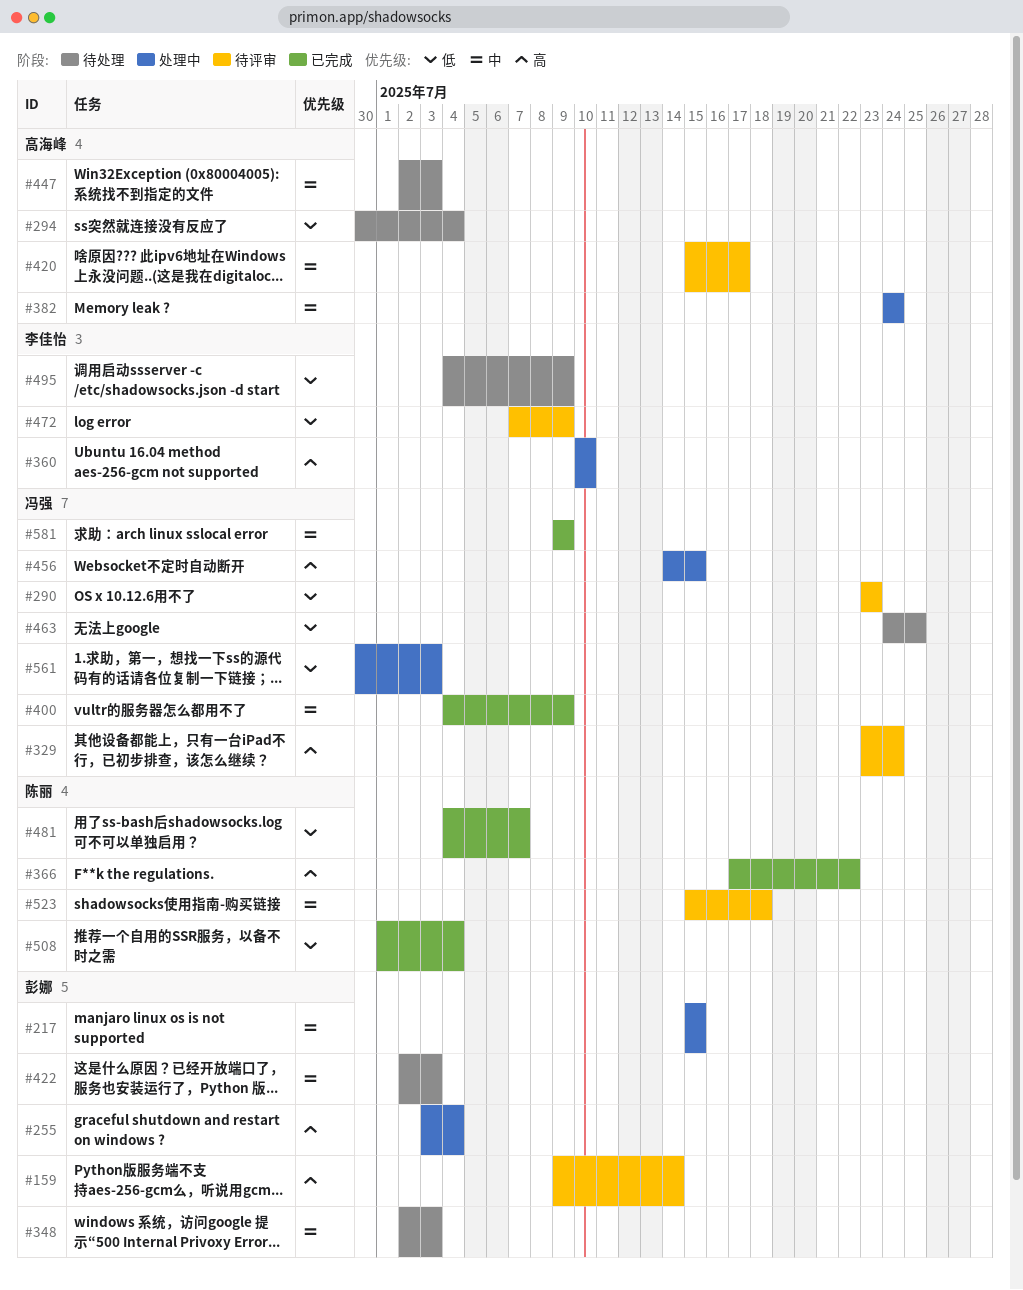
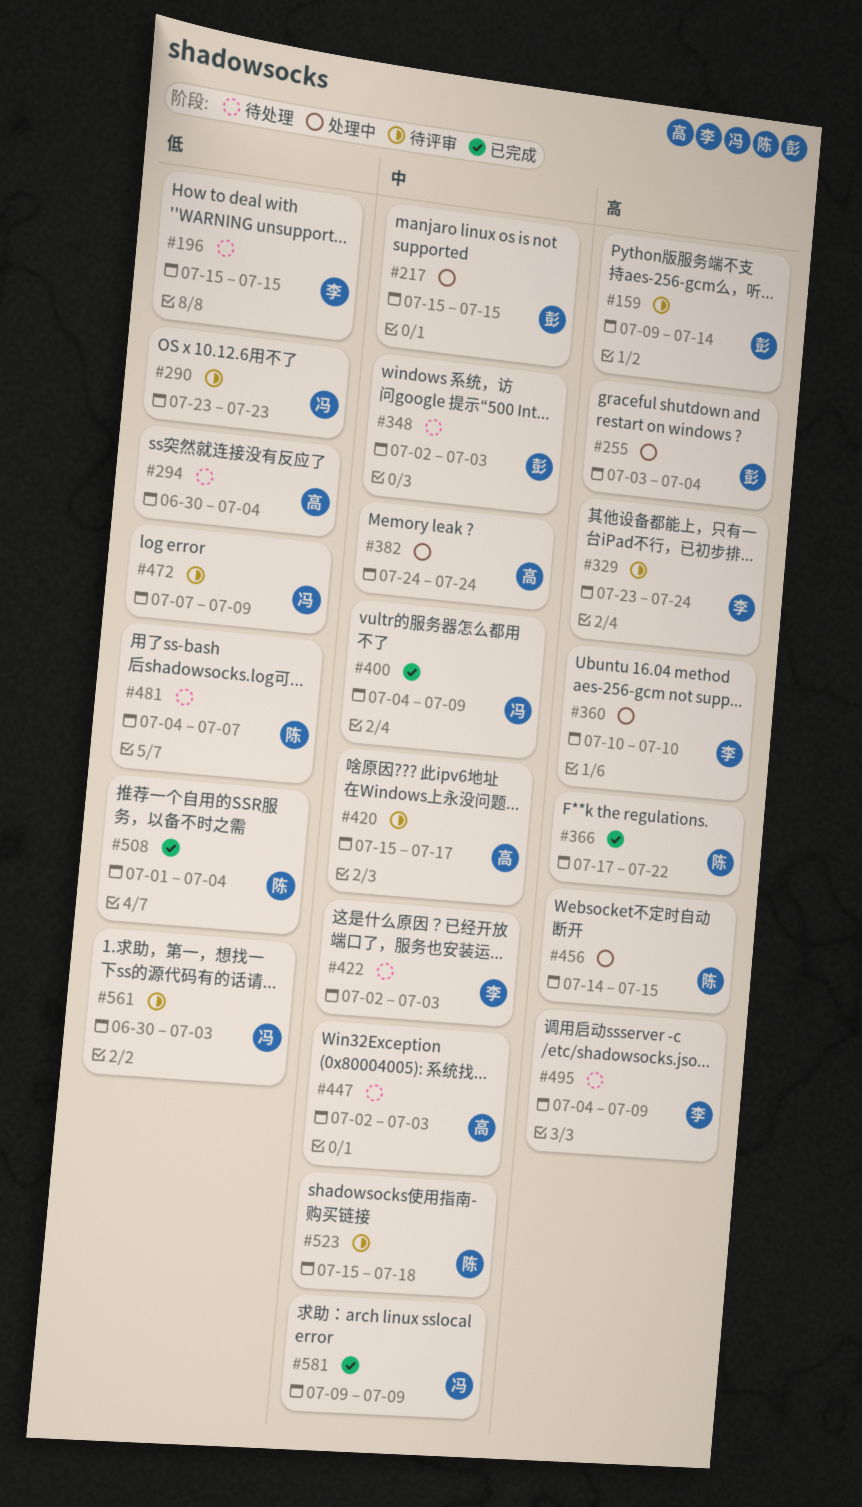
#196: none -> present
#329, owner: 冯强 -> 李佳怡
#422, owner: 彭娜 -> 李佳怡
#456, owner: 冯强 -> 陈丽
#463: present -> none
#472, owner: 李佳怡 -> 冯强
#481, status: 已完成 -> 待处理
#495, priority: 低 -> 高
#561, status: 处理中 -> 待评审

